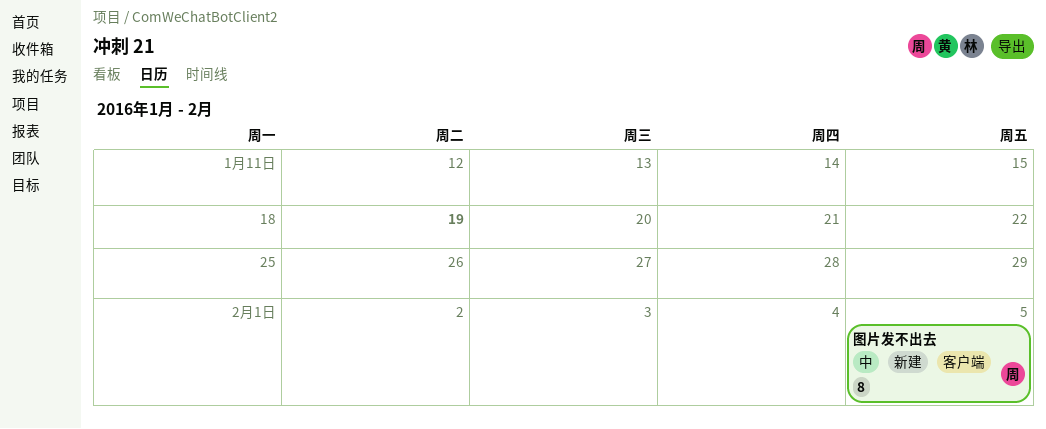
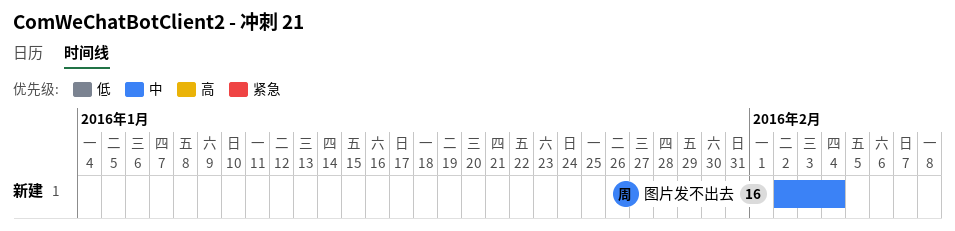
图片发不出去, estimate: 8 -> 16
图片发不出去, due: Feb 5 -> Feb 4

